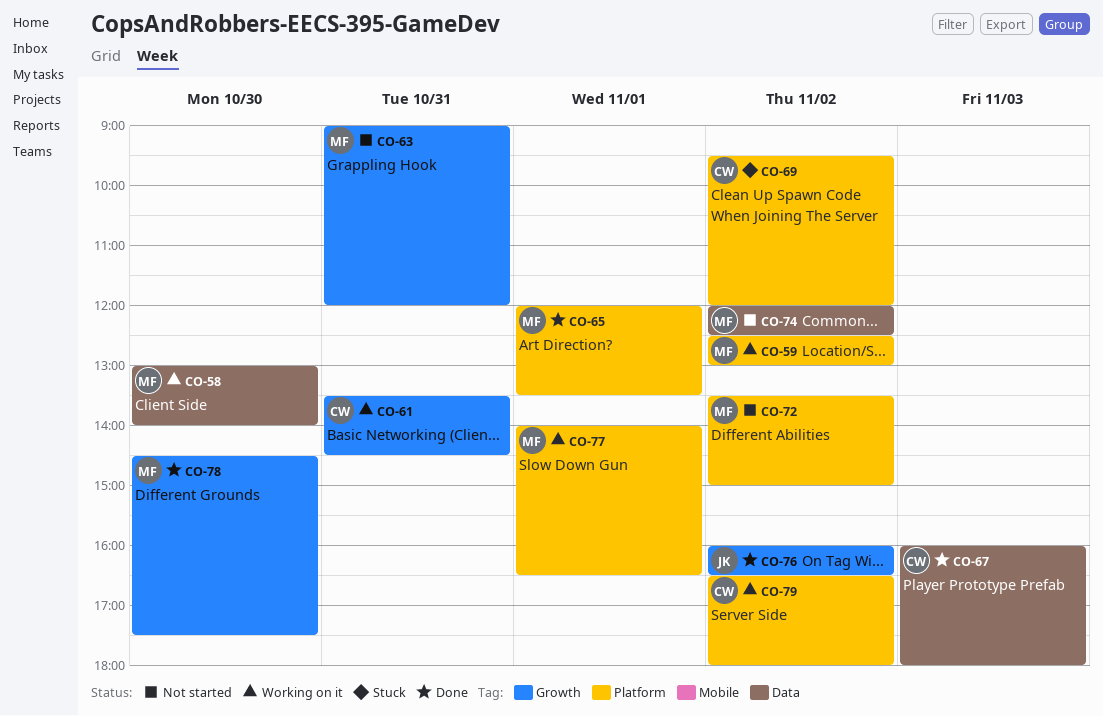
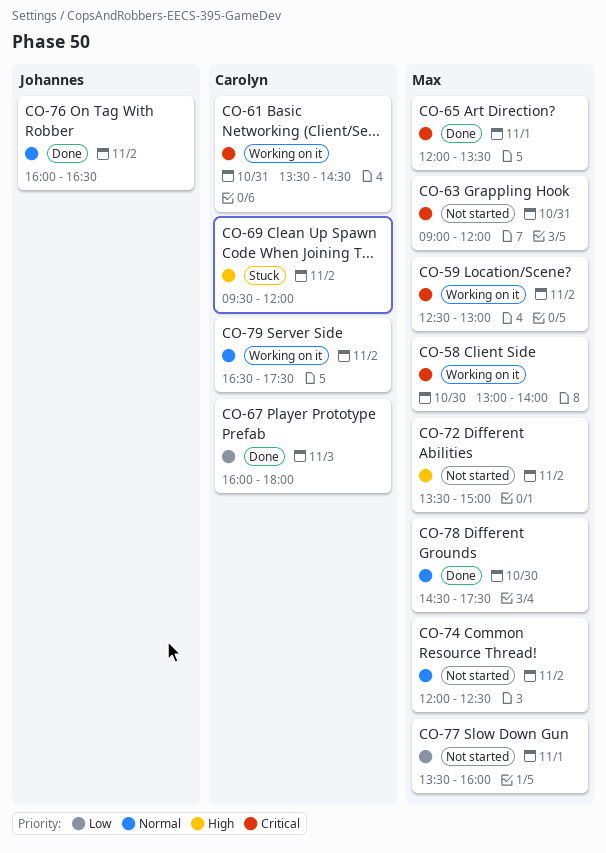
CO-77, status: Working on it -> Not started
CO-77, begins: 14:00 -> 13:30
CO-77, ends: 16:30 -> 16:00
CO-79, ends: 18:00 -> 17:30

